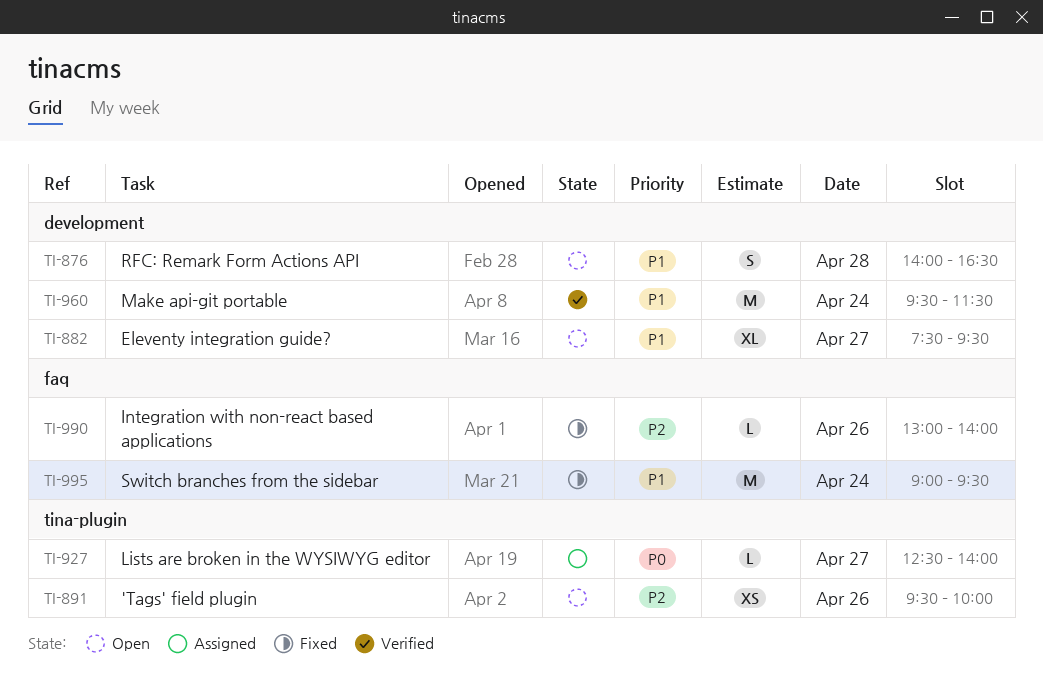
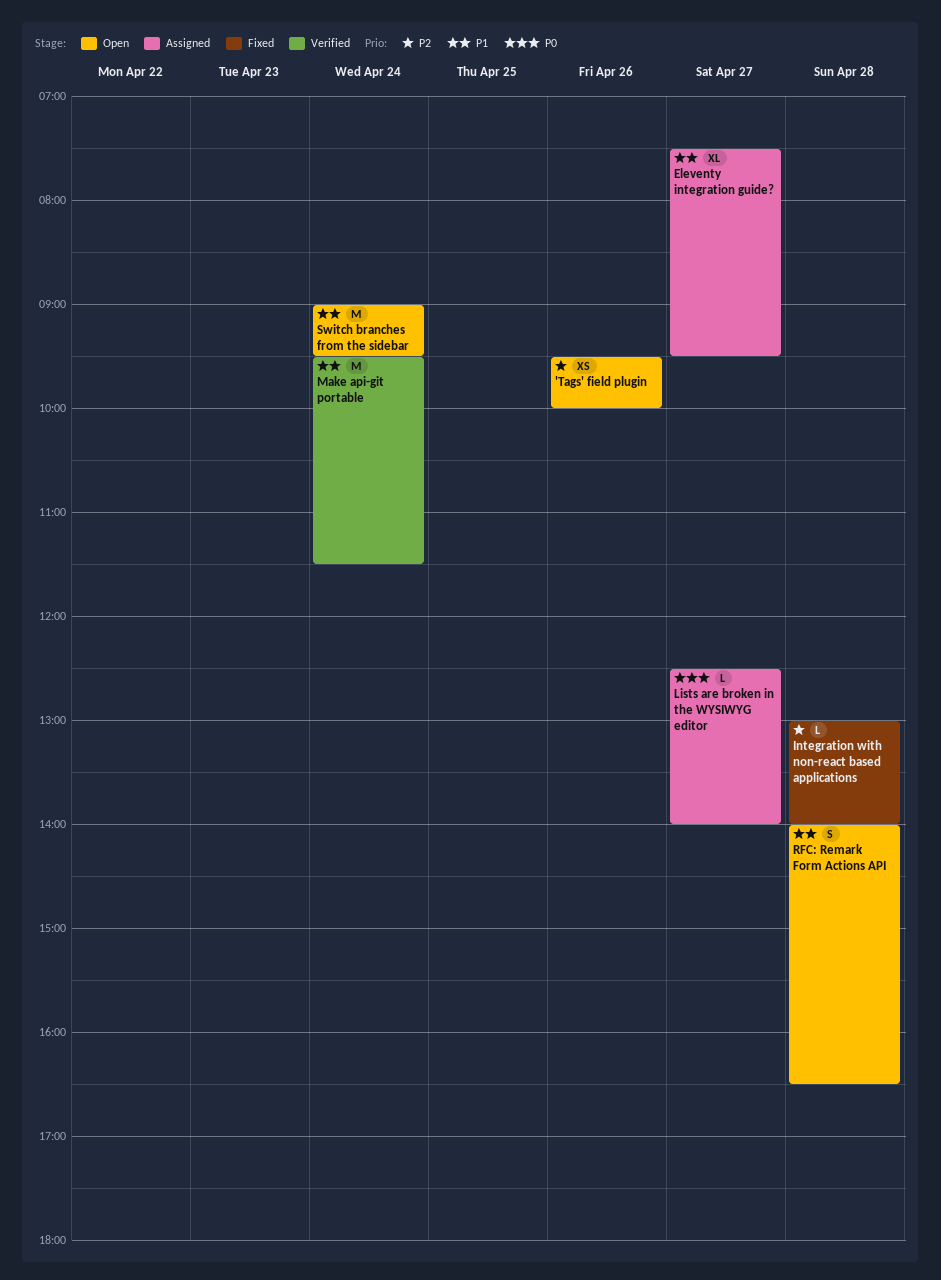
Eleventy integration guide?, status: Open -> Assigned
Integration with non-react based applications, day: Apr 26 -> Apr 28
Switch branches from the sidebar, status: Fixed -> Open

